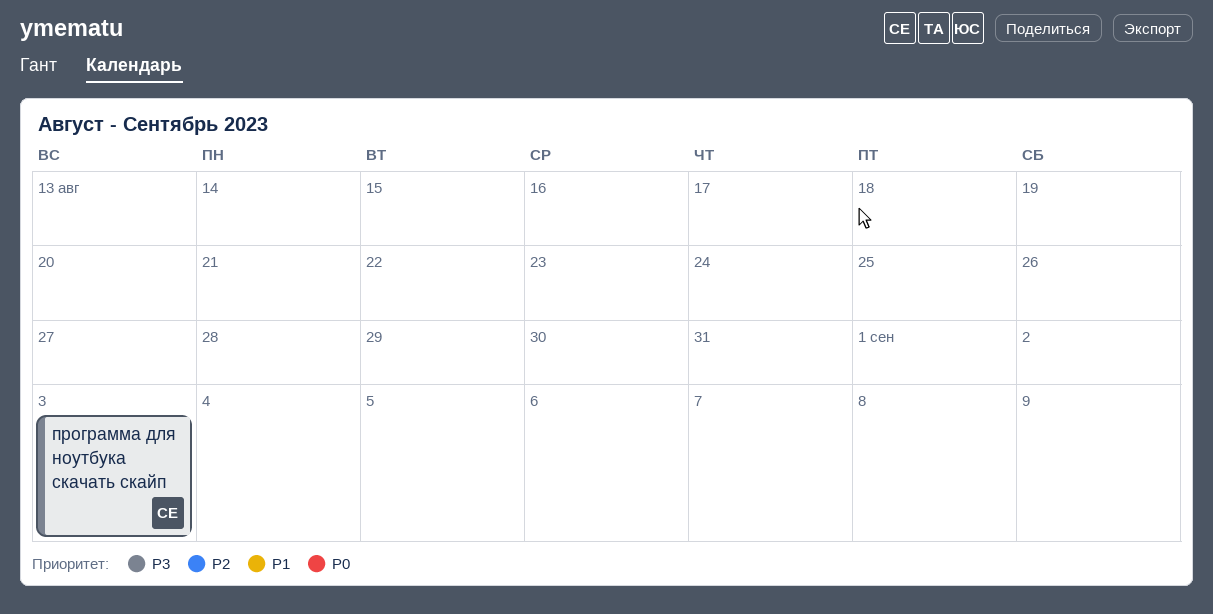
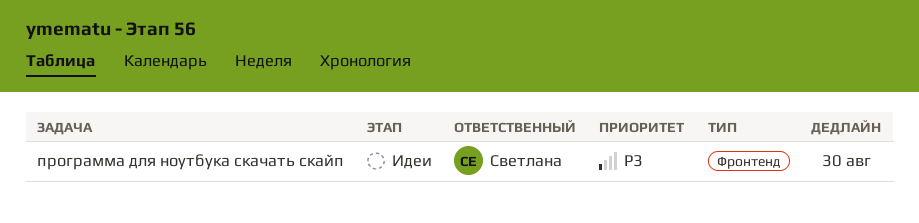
программа для ноутбука скачать скайп, due: Sep 3 -> Aug 30

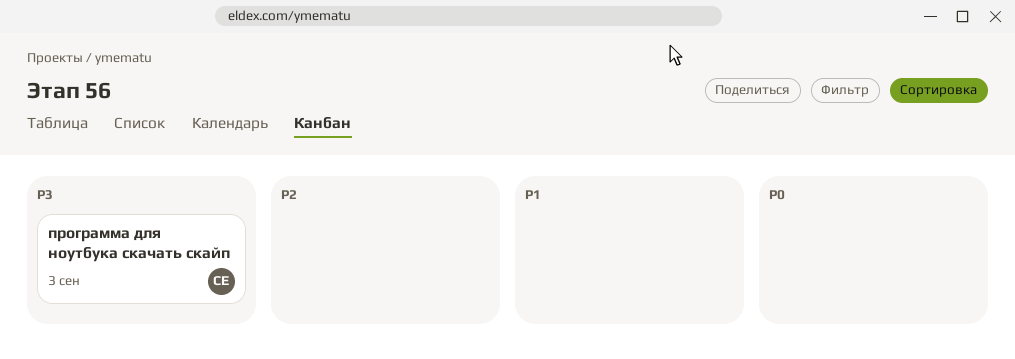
программа для ноутбука скачать скайп, due: Aug 30 -> Sep 3

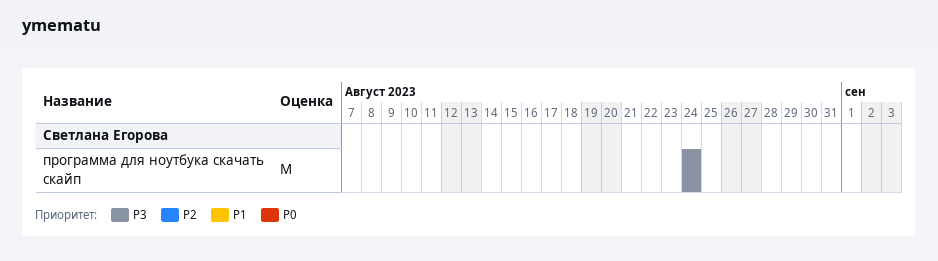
программа для ноутбука скачать скайп, due: Sep 3 -> Aug 24

